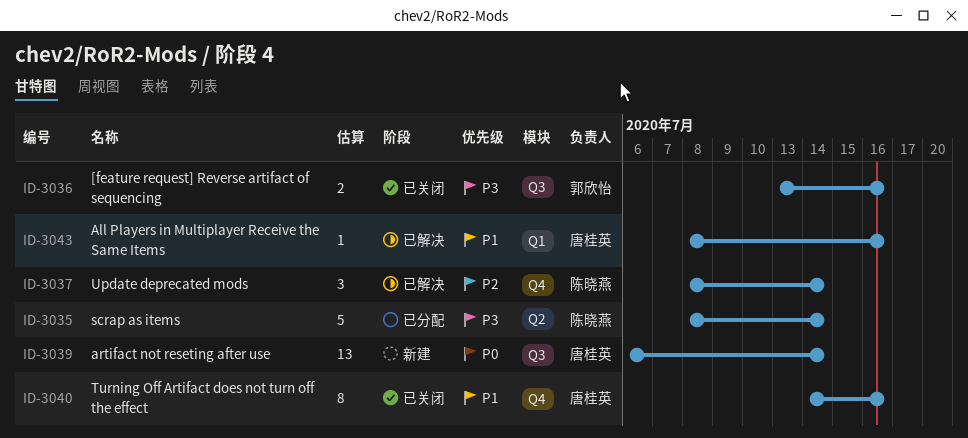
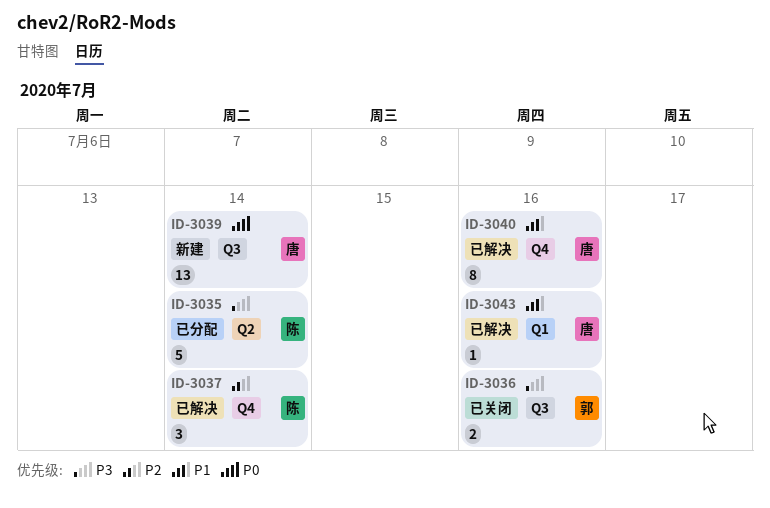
ID-3040, status: 已关闭 -> 已解决

